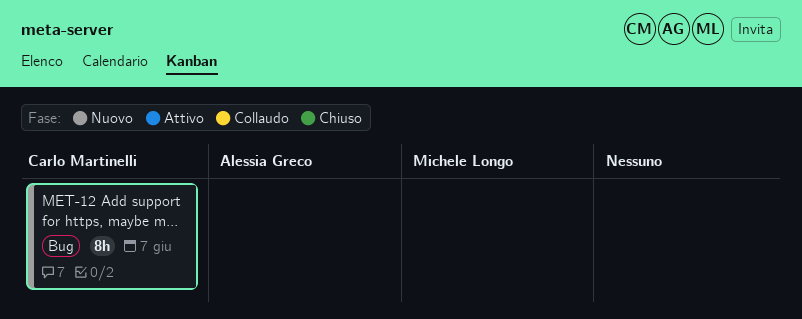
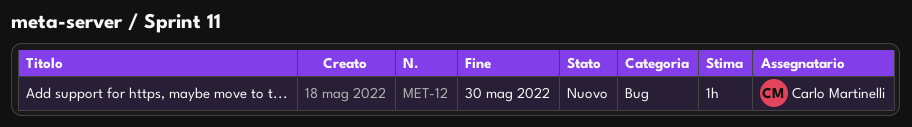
MET-12, estimate: 8h -> 1h
MET-12, due: Jun 7 -> May 30

